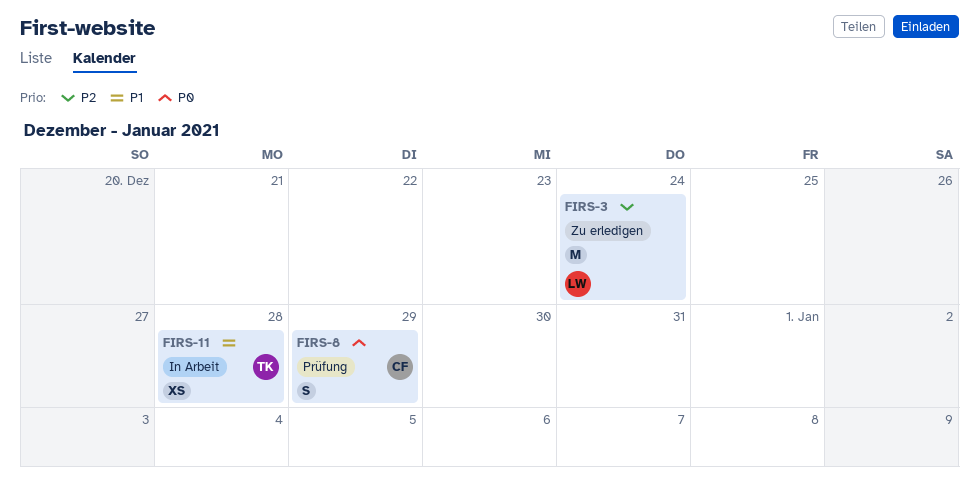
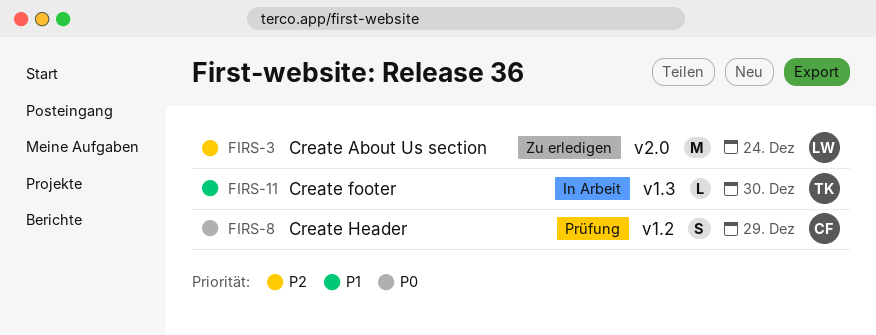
FIRS-11, estimate: XS -> L
FIRS-11, due: Dec 28 -> Dec 30

